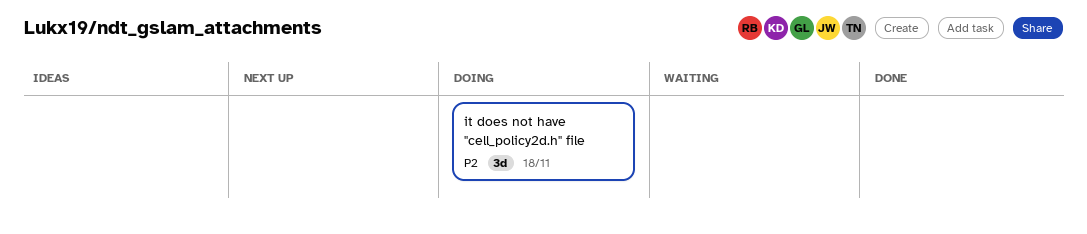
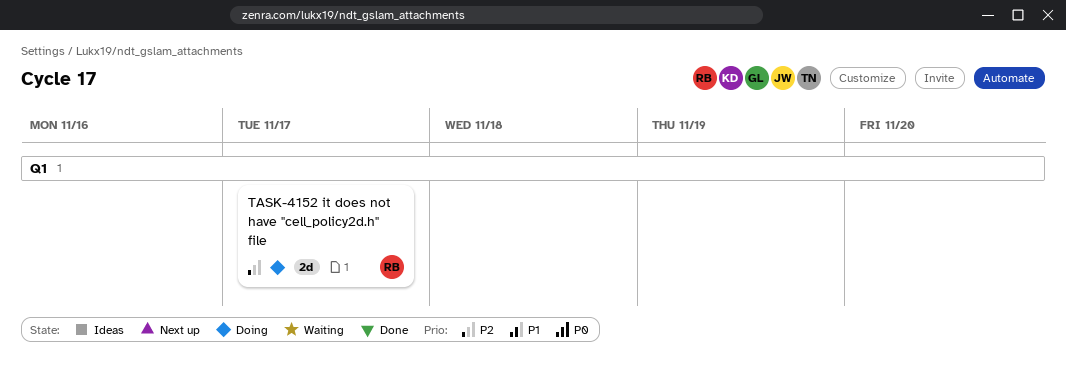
it does not have "cell_policy2d.h" file, estimate: 3d -> 2d
it does not have "cell_policy2d.h" file, due: Nov 18 -> Nov 17

